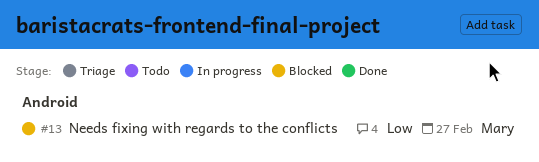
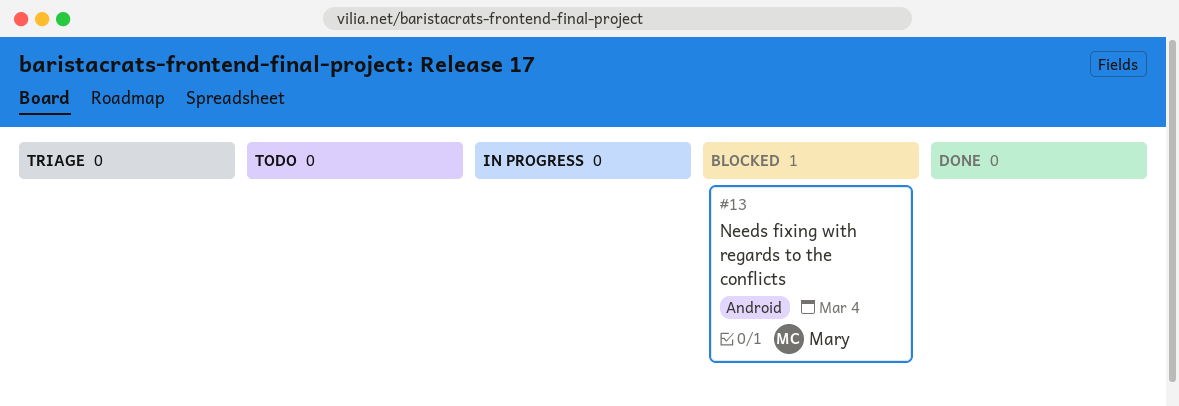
#13, due: Feb 27 -> Mar 4

